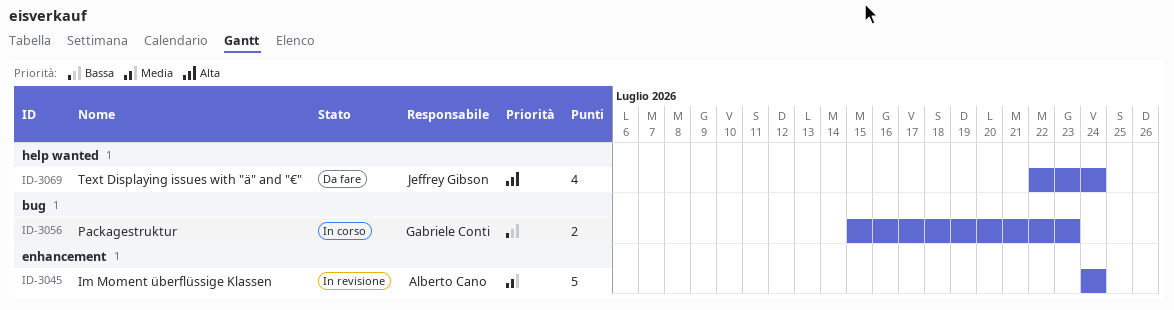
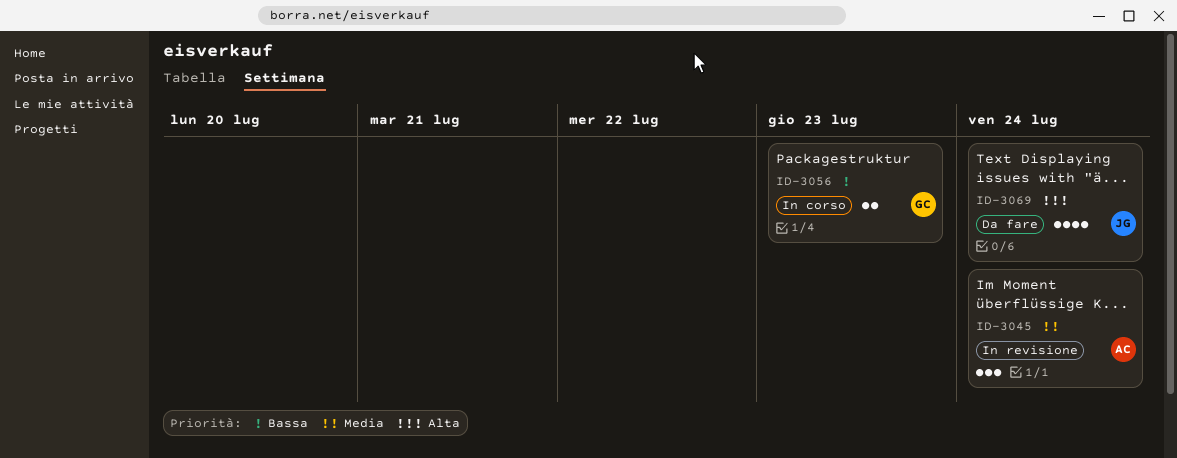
ID-3045, estimate: 5 -> 3

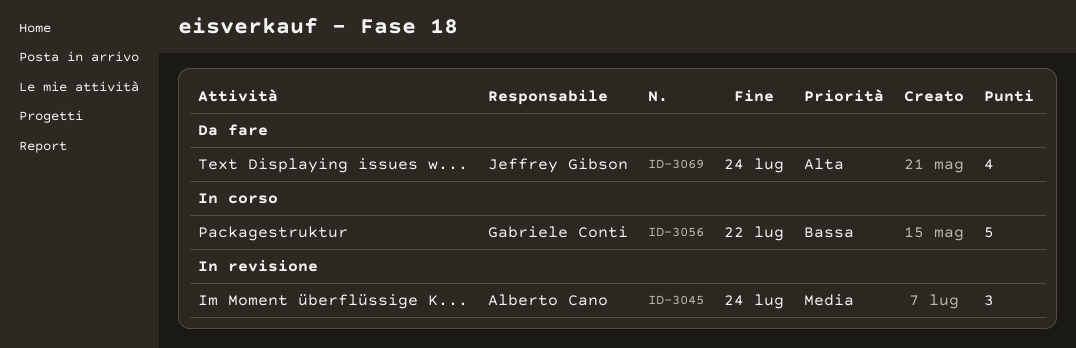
ID-3056, estimate: 2 -> 5
ID-3056, due: Jul 23 -> Jul 22

